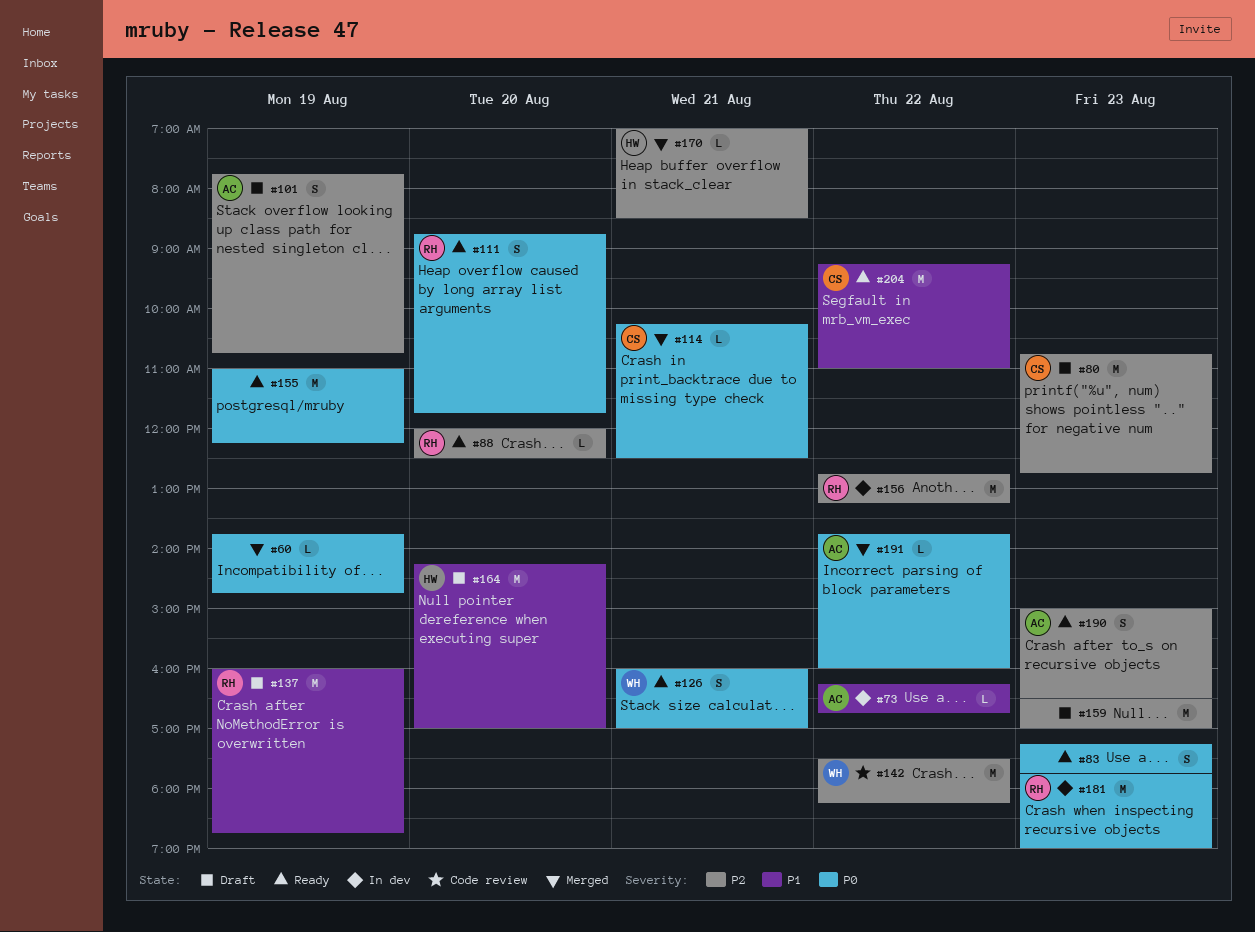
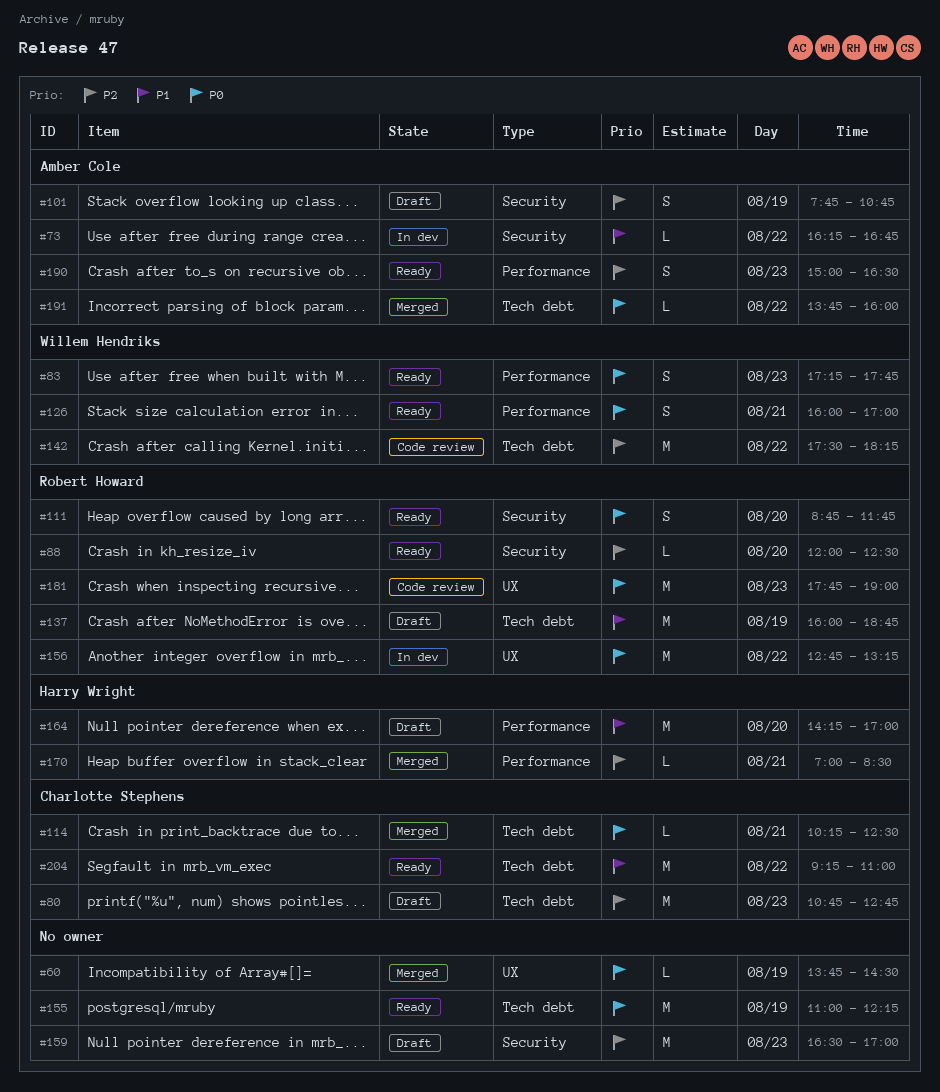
#60, ends: 14:45 -> 14:30
#83, owner: none -> Willem Hendriks
#156, priority: P2 -> P0
#181, status: In dev -> Code review

